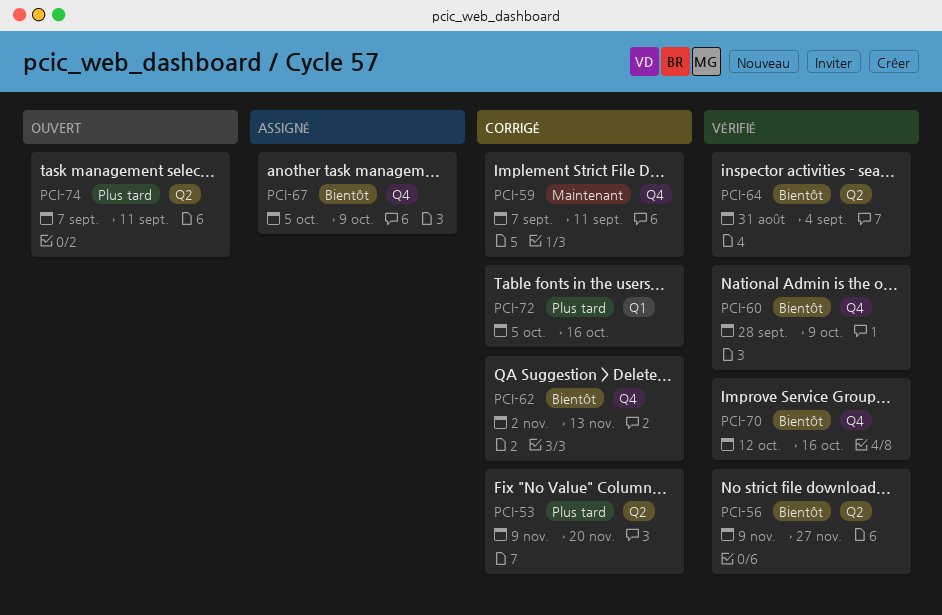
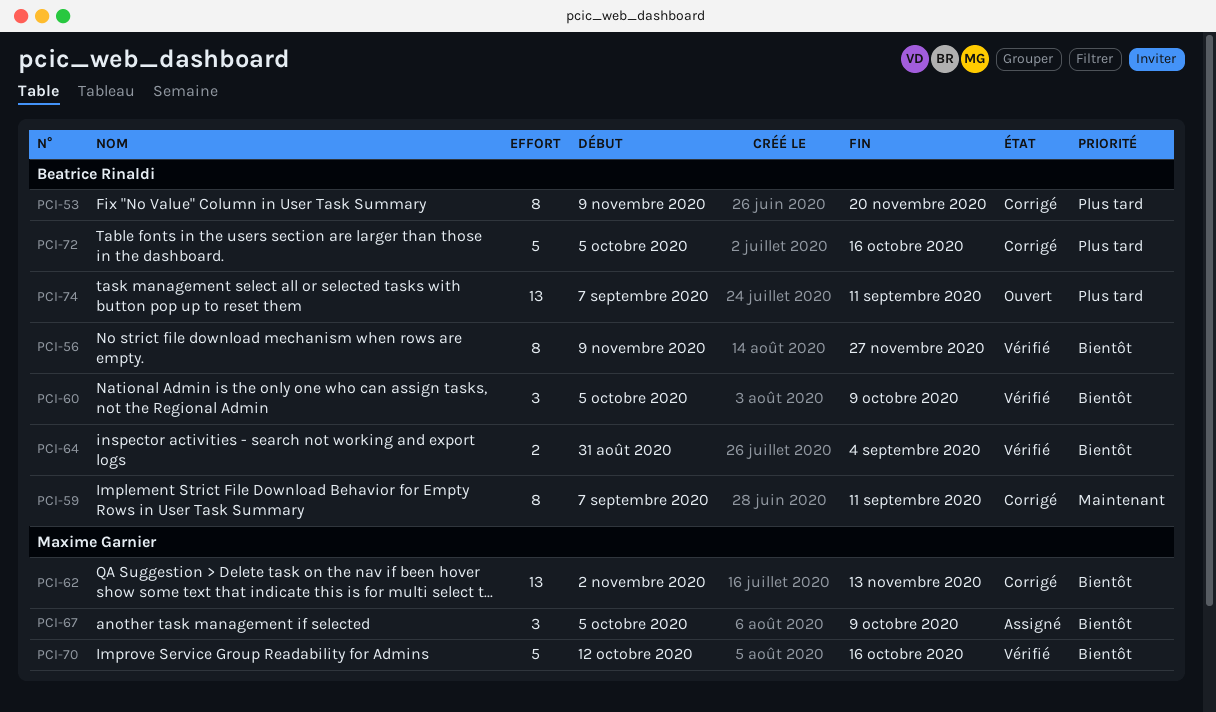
PCI-60, start: Sep 28 -> Oct 5

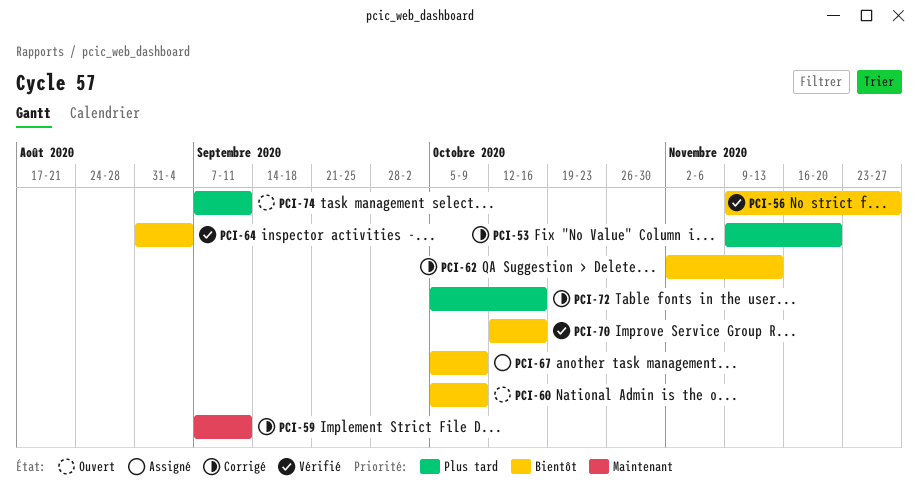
PCI-60, status: Vérifié -> Ouvert

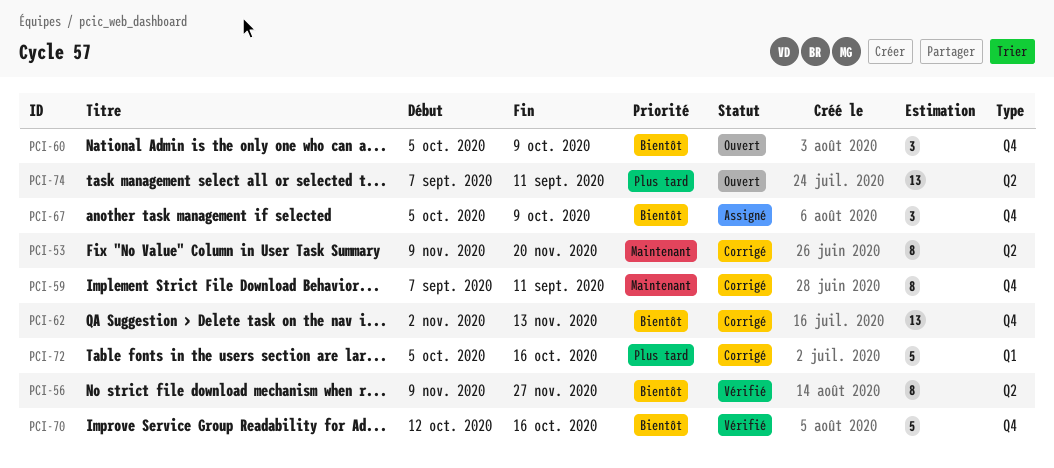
PCI-53, priority: Plus tard -> Maintenant
PCI-64: present -> none

